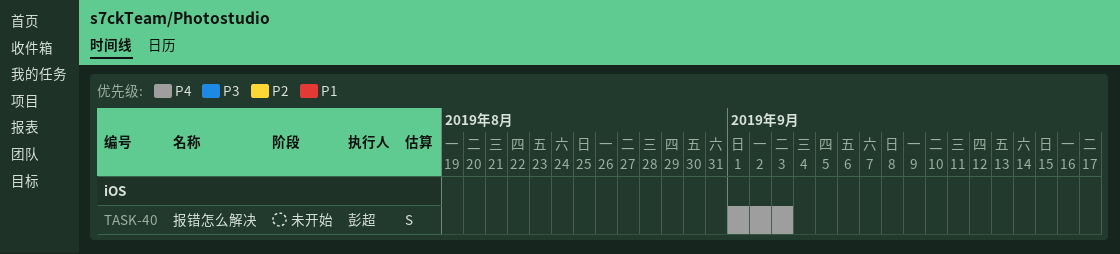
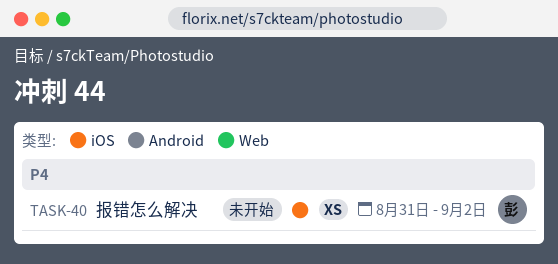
TASK-40, estimate: S -> XS
TASK-40, start: Sep 1 -> Aug 31
TASK-40, due: Sep 3 -> Sep 2

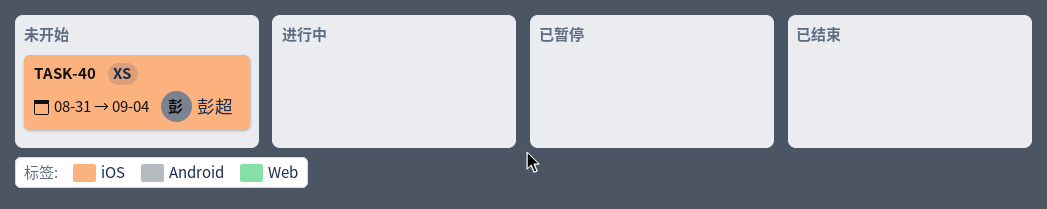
TASK-40, due: Sep 2 -> Sep 4

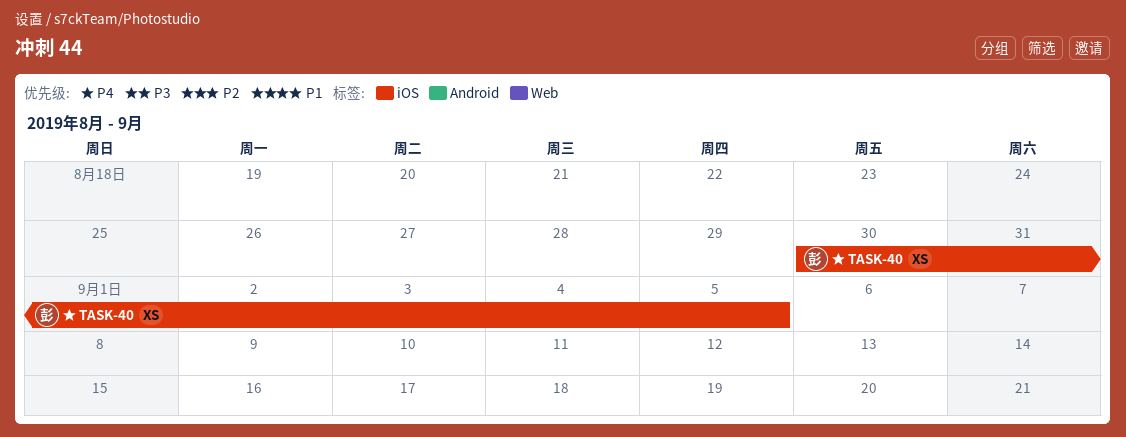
TASK-40, start: Aug 31 -> Aug 30
TASK-40, due: Sep 4 -> Sep 5

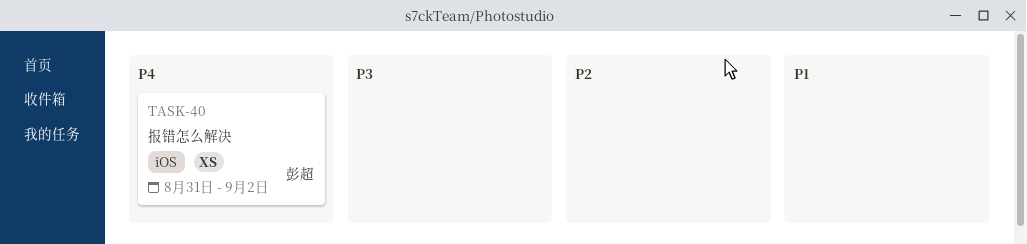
TASK-40, start: Aug 30 -> Aug 31
TASK-40, due: Sep 5 -> Sep 2

